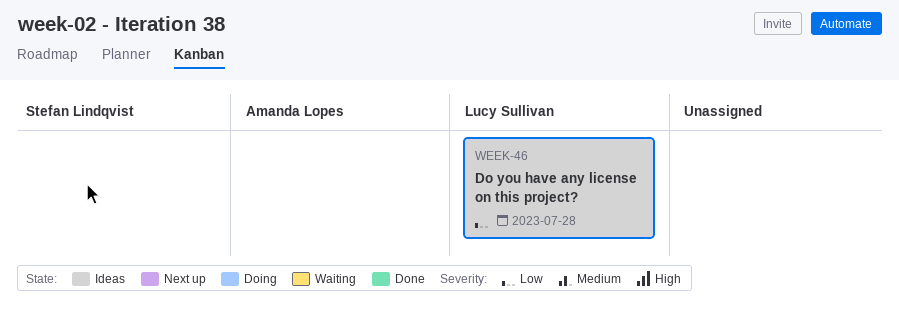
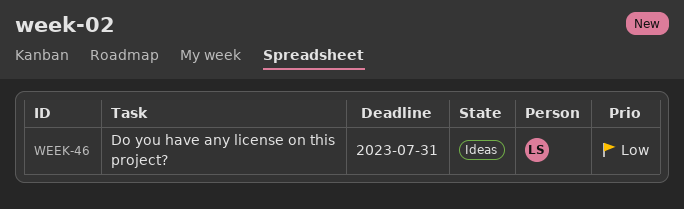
WEEK-46, due: Jul 28 -> Jul 31

